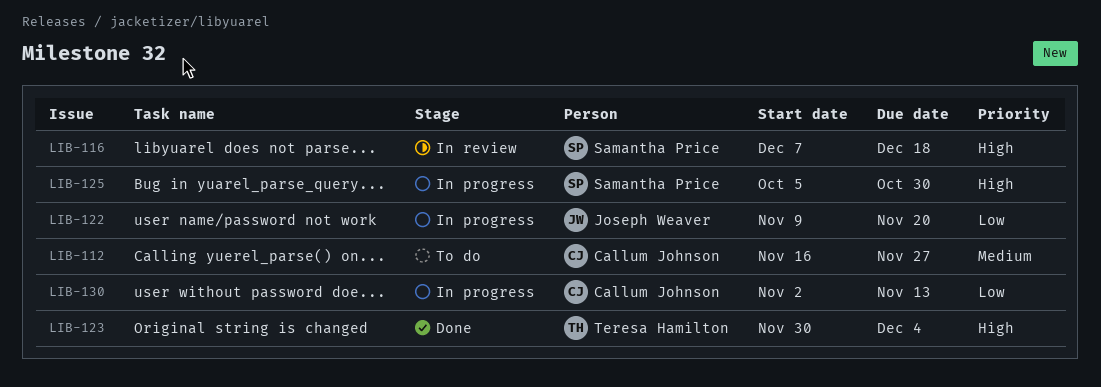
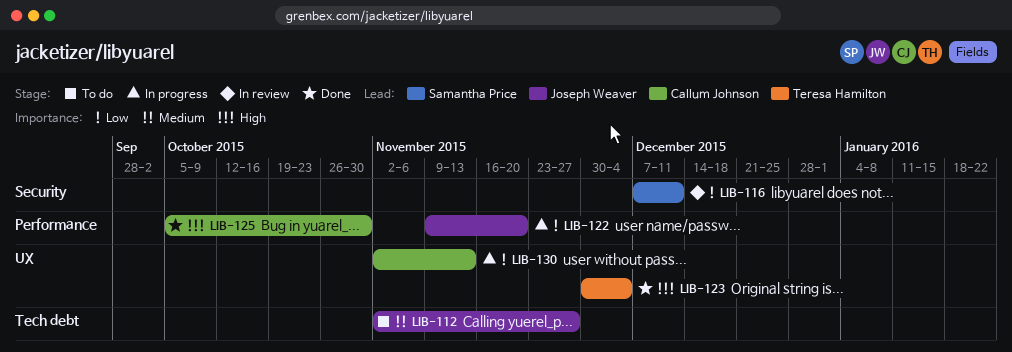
LIB-112, owner: Callum Johnson -> Joseph Weaver
LIB-112, start: Nov 16 -> Nov 2
LIB-116, priority: High -> Low
LIB-116, due: Dec 18 -> Dec 11
LIB-125, status: In progress -> Done
LIB-125, owner: Samantha Price -> Callum Johnson

